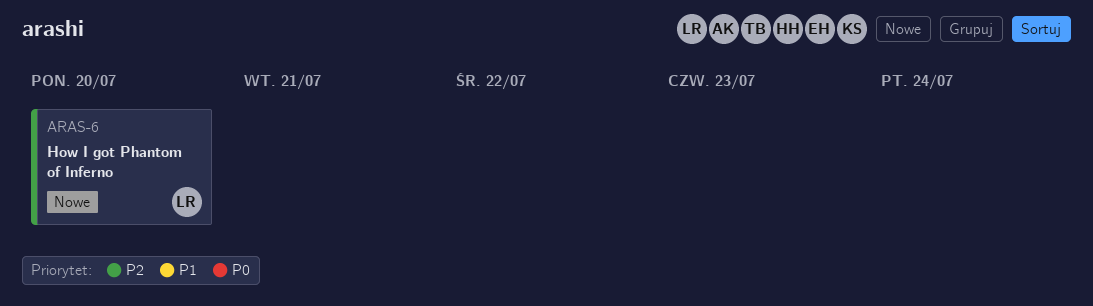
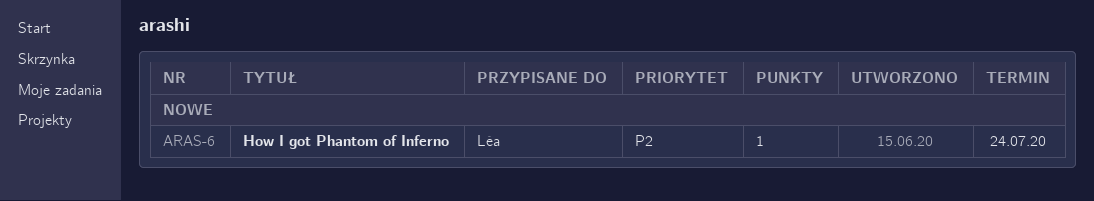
ARAS-6, due: Jul 20 -> Jul 24

